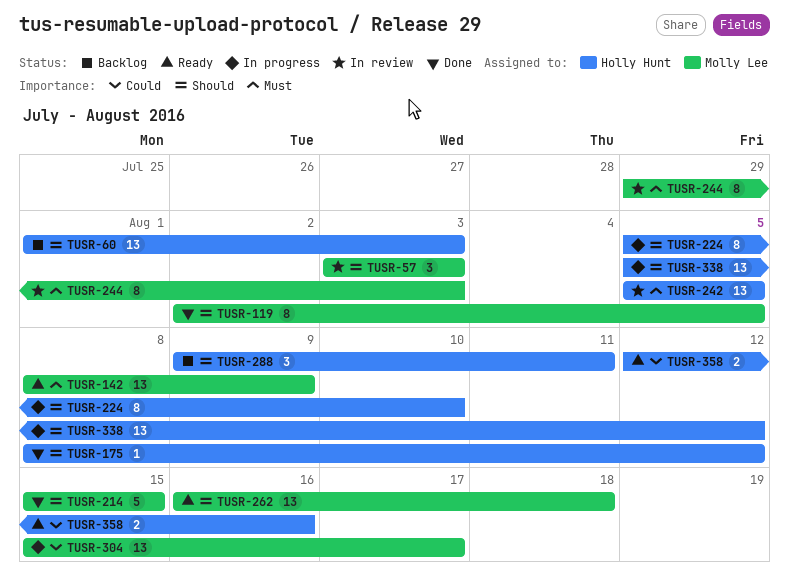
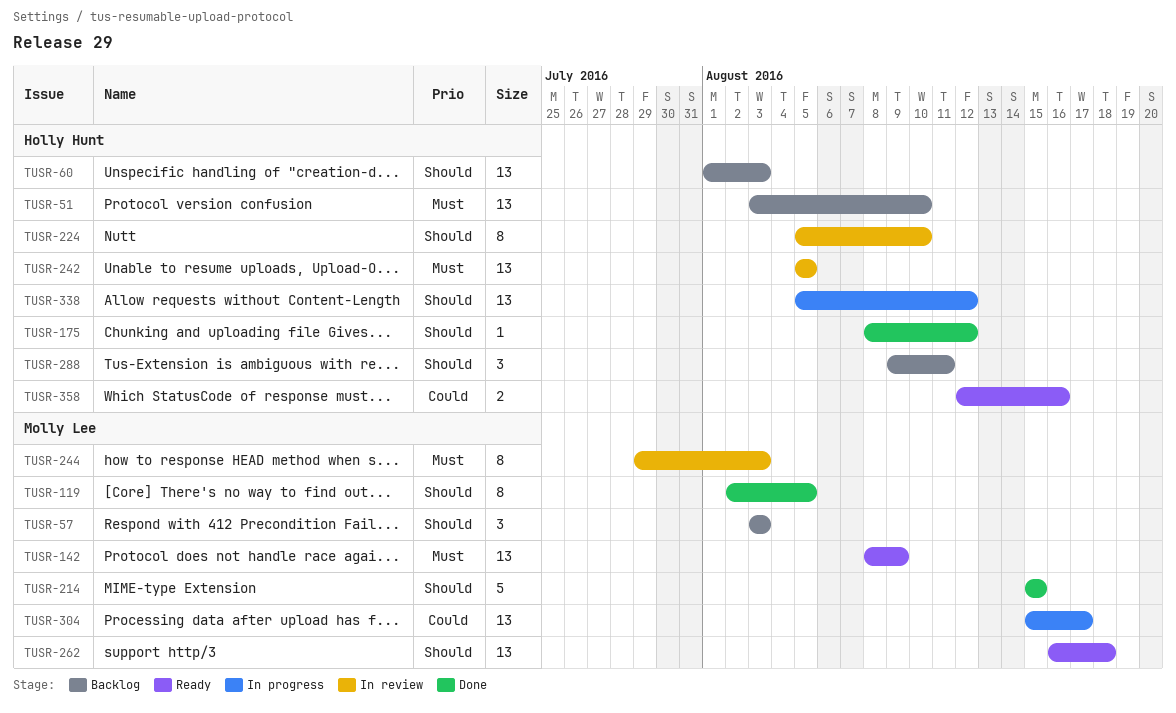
TUSR-51: none -> present
TUSR-57, status: In review -> Backlog
TUSR-224, status: In progress -> In review

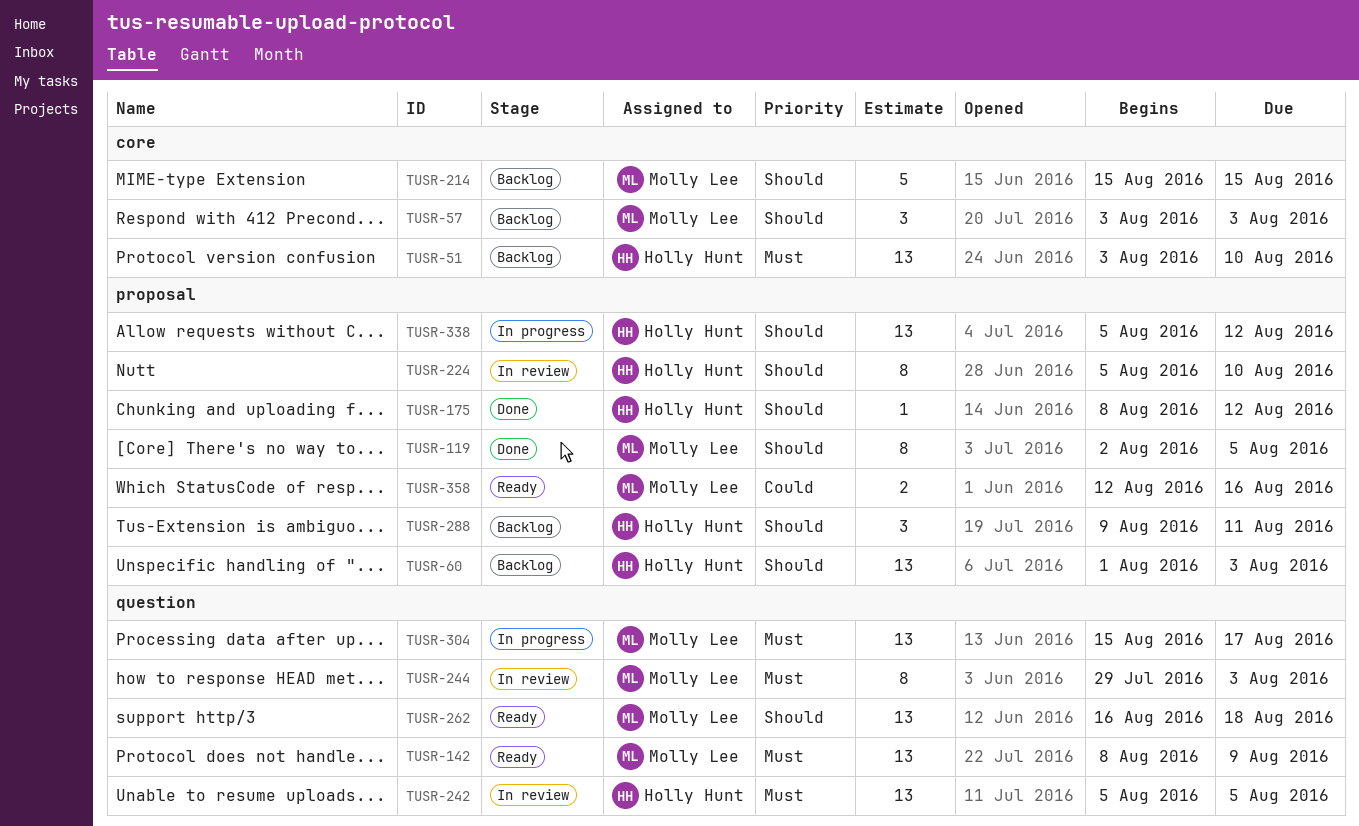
TUSR-214, status: Done -> Backlog
TUSR-304, priority: Could -> Must
TUSR-358, owner: Holly Hunt -> Molly Lee

